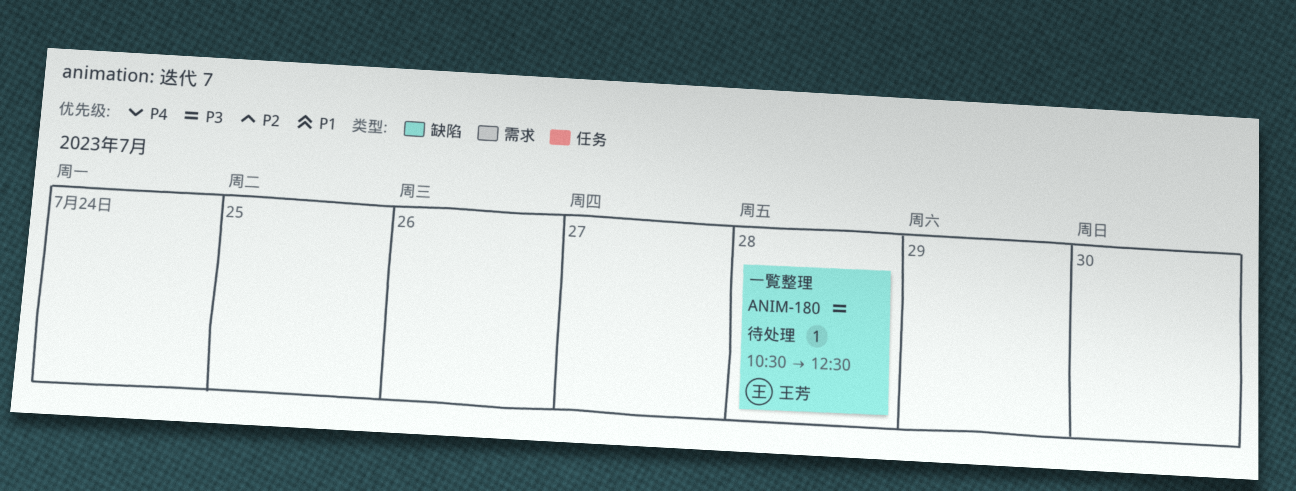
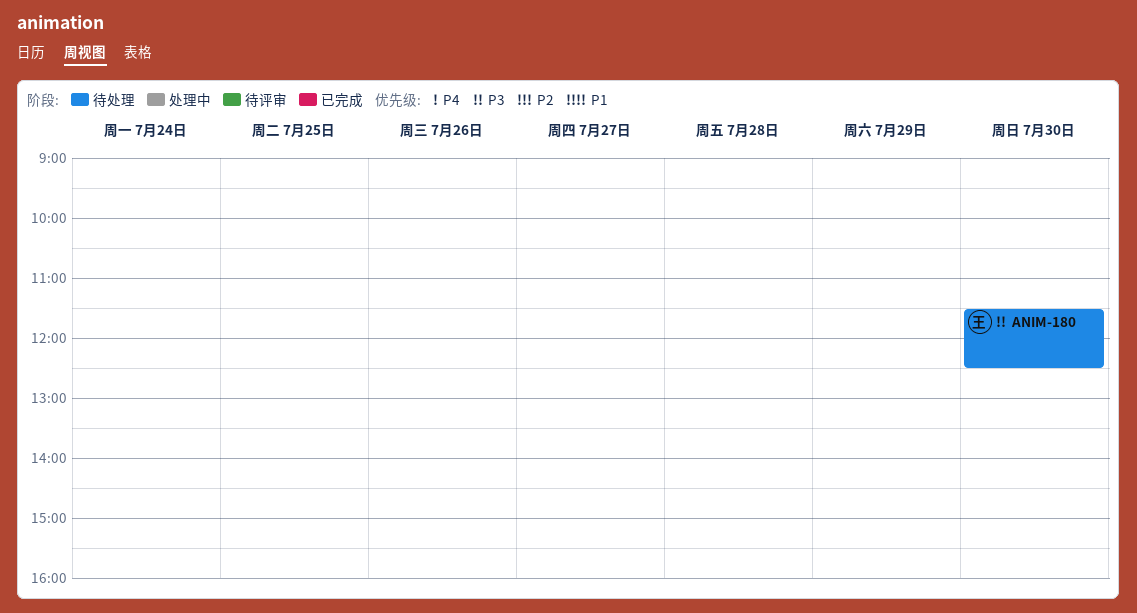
ANIM-180, day: Jul 28 -> Jul 30
ANIM-180, begins: 10:30 -> 11:30

